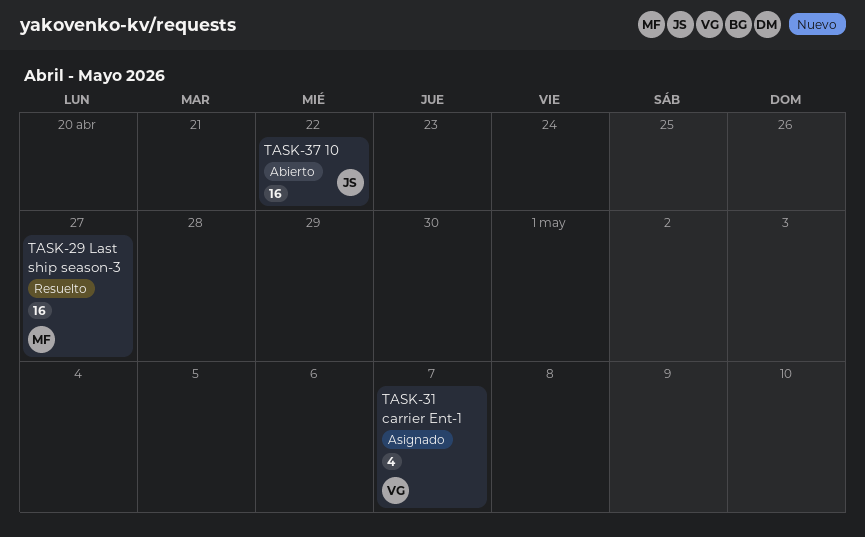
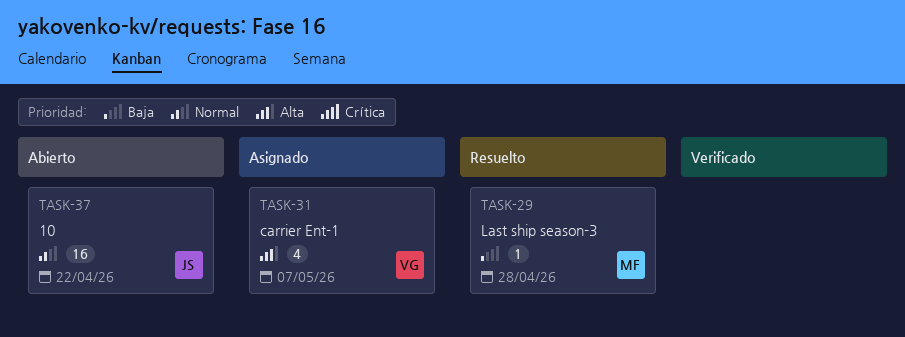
TASK-29, estimate: 16 -> 1
TASK-29, due: Apr 27 -> Apr 28

